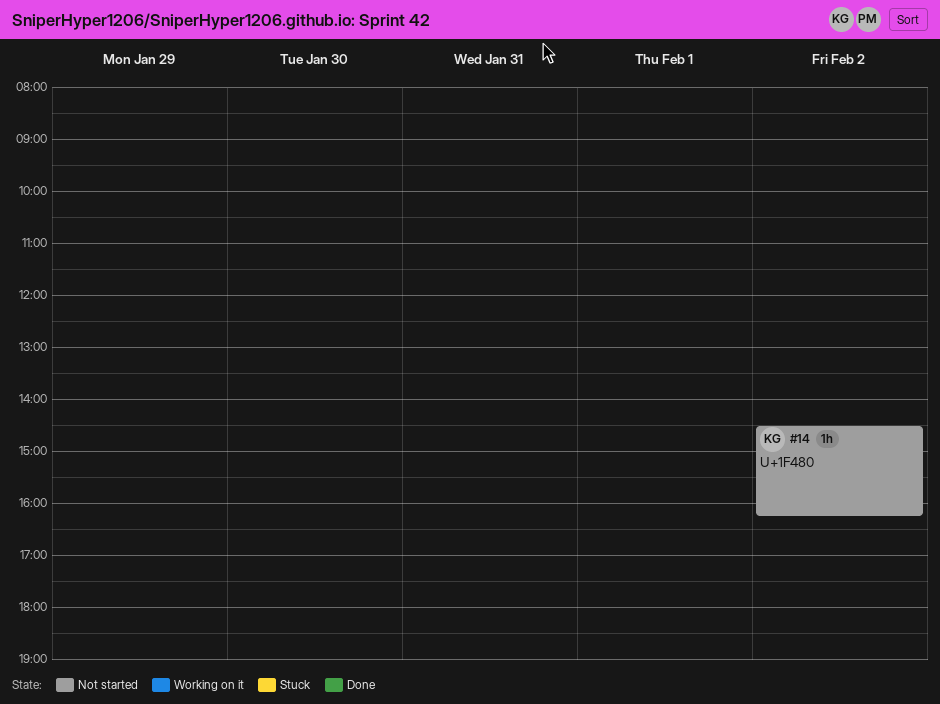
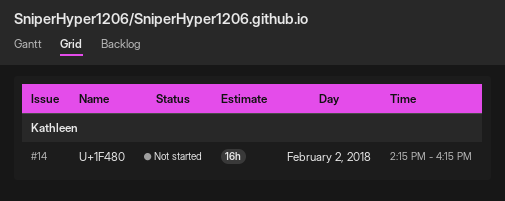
#14, estimate: 1h -> 16h
#14, begins: 14:30 -> 14:15

